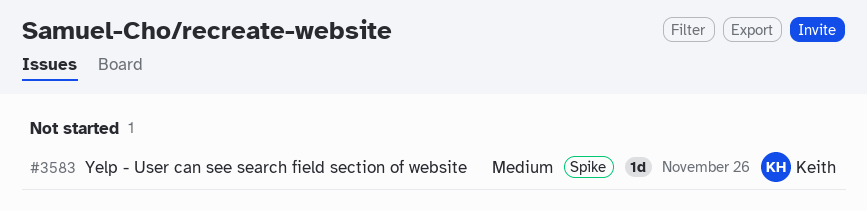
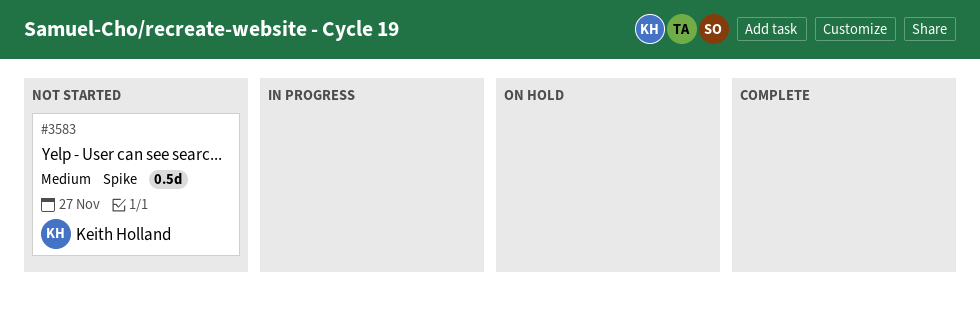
#3583, estimate: 1d -> 0.5d
#3583, due: Nov 26 -> Nov 27

